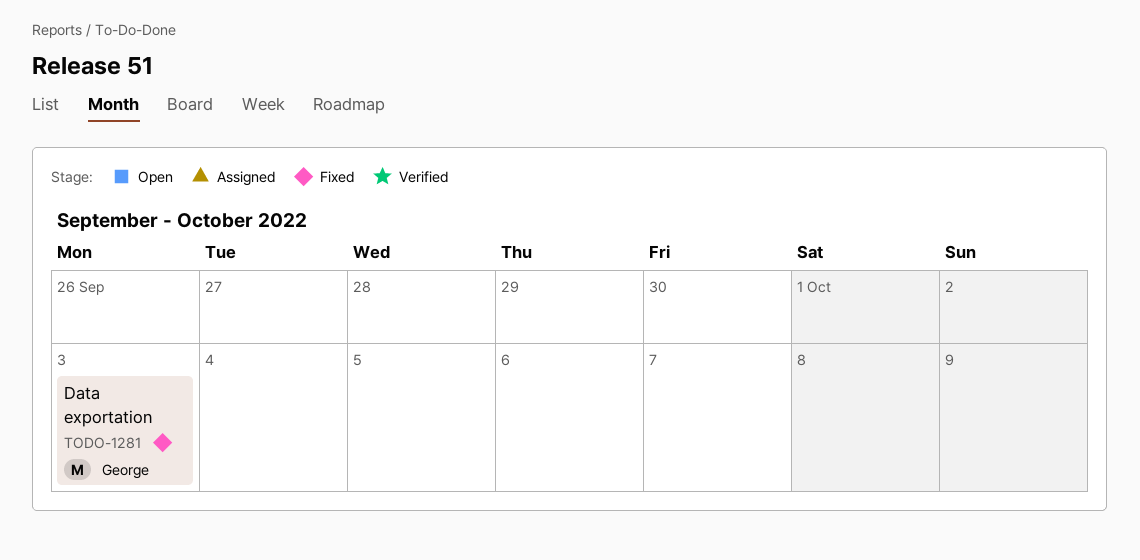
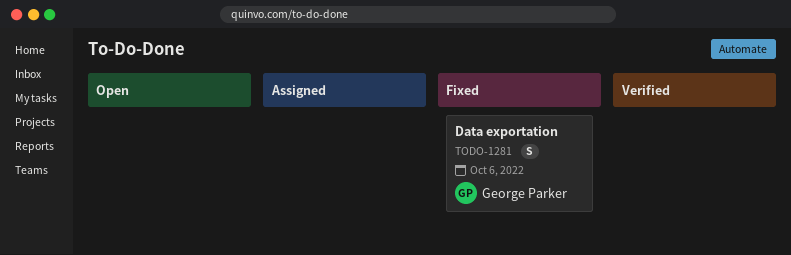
TODO-1281, estimate: M -> S
TODO-1281, due: Oct 3 -> Oct 6

